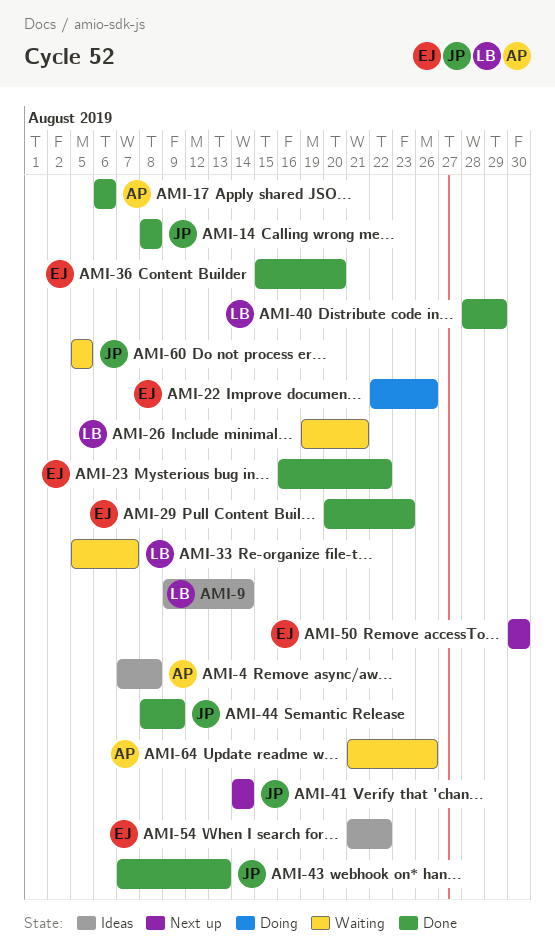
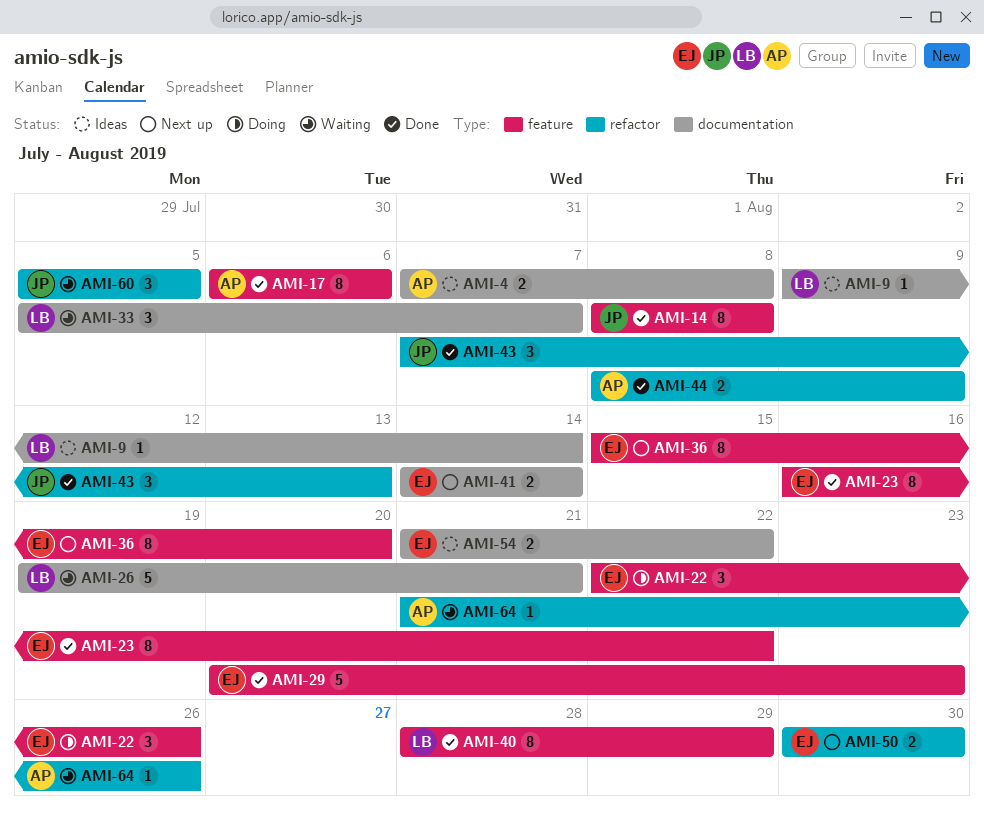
AMI-36, status: Done -> Next up
AMI-41, owner: JP -> EJ
AMI-44, owner: JP -> AP

